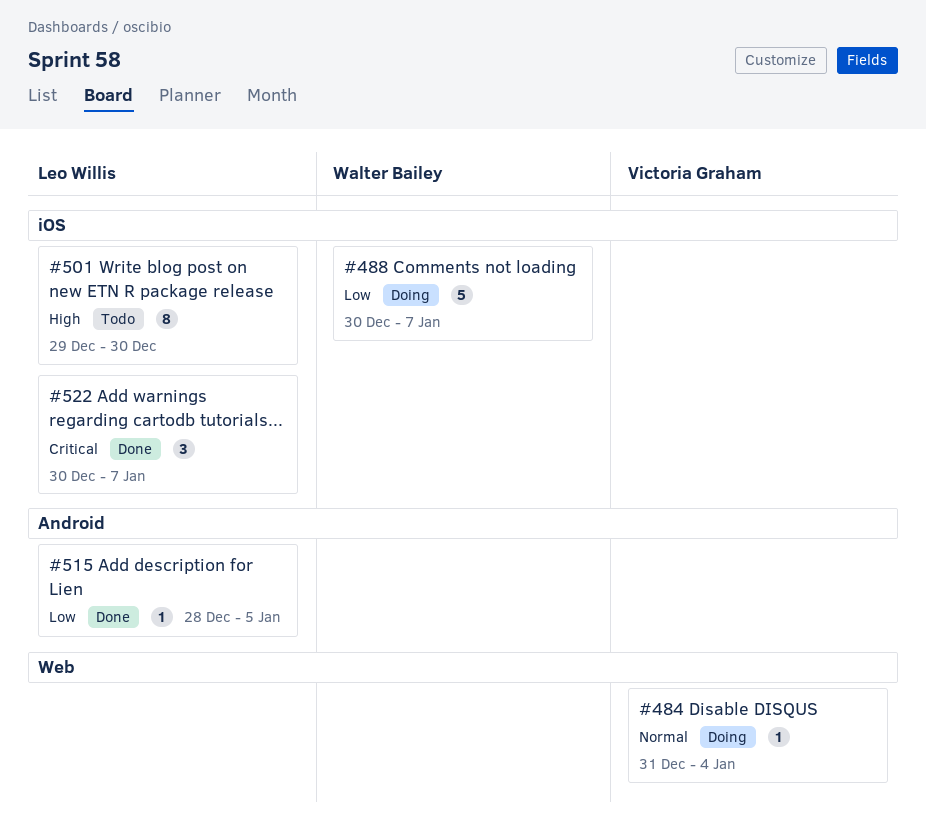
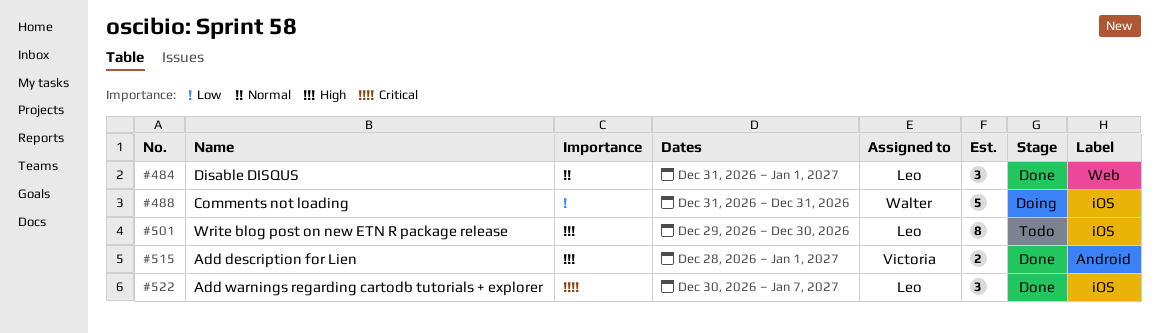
#484, status: Doing -> Done
#484, owner: Victoria Graham -> Leo Willis
#484, estimate: 1 -> 3
#484, due: Jan 4 -> Jan 1
#488, start: Dec 30 -> Dec 31
#488, due: Jan 7 -> Dec 31
#515, owner: Leo Willis -> Victoria Graham
#515, priority: Low -> High
#515, estimate: 1 -> 2
#515, due: Jan 5 -> Jan 1

